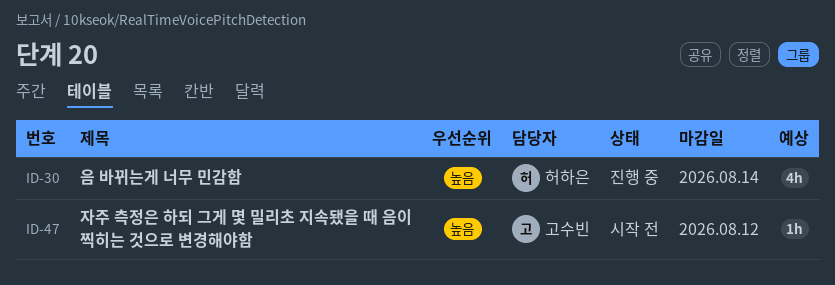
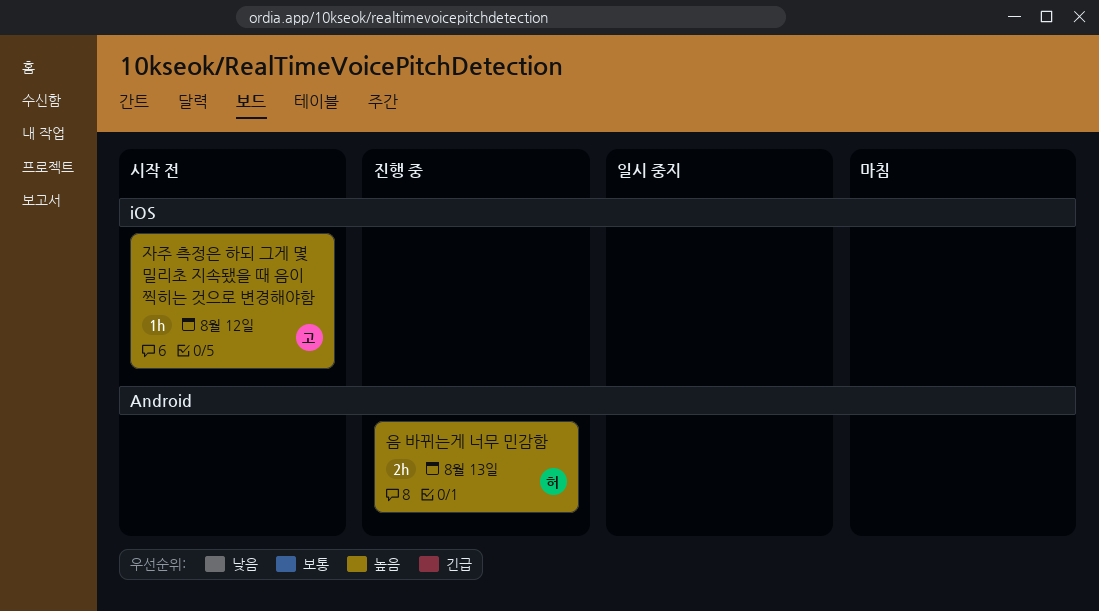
음 바뀌는게 너무 민감함, estimate: 4h -> 2h
음 바뀌는게 너무 민감함, due: Aug 14 -> Aug 13

